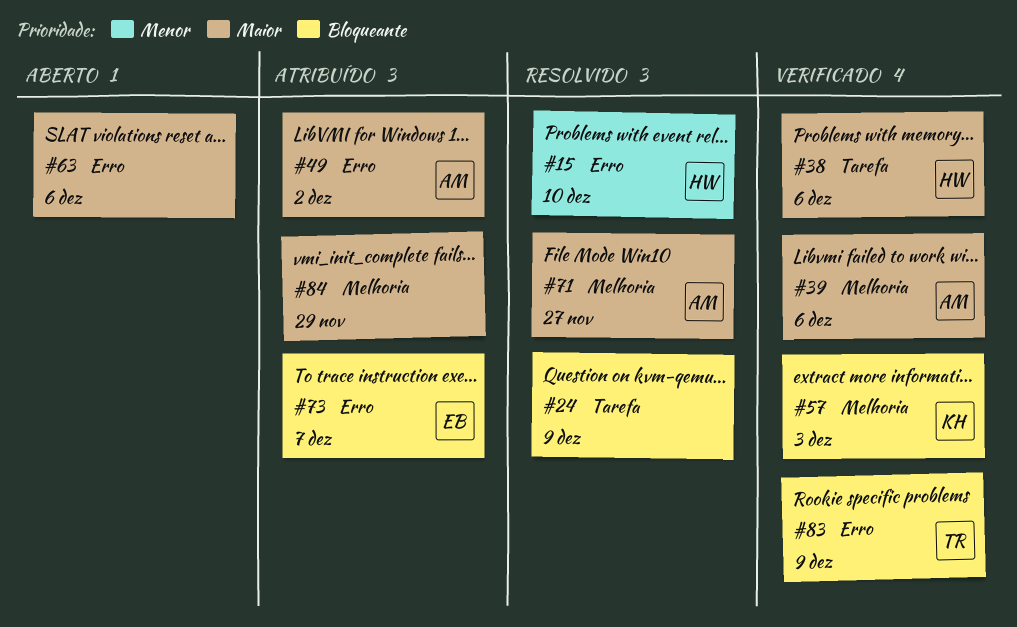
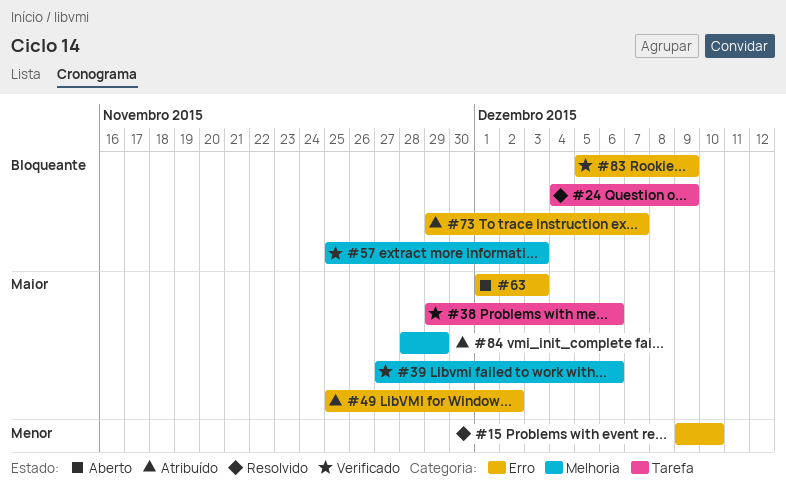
#63, due: Dec 6 -> Dec 3
#71: present -> none

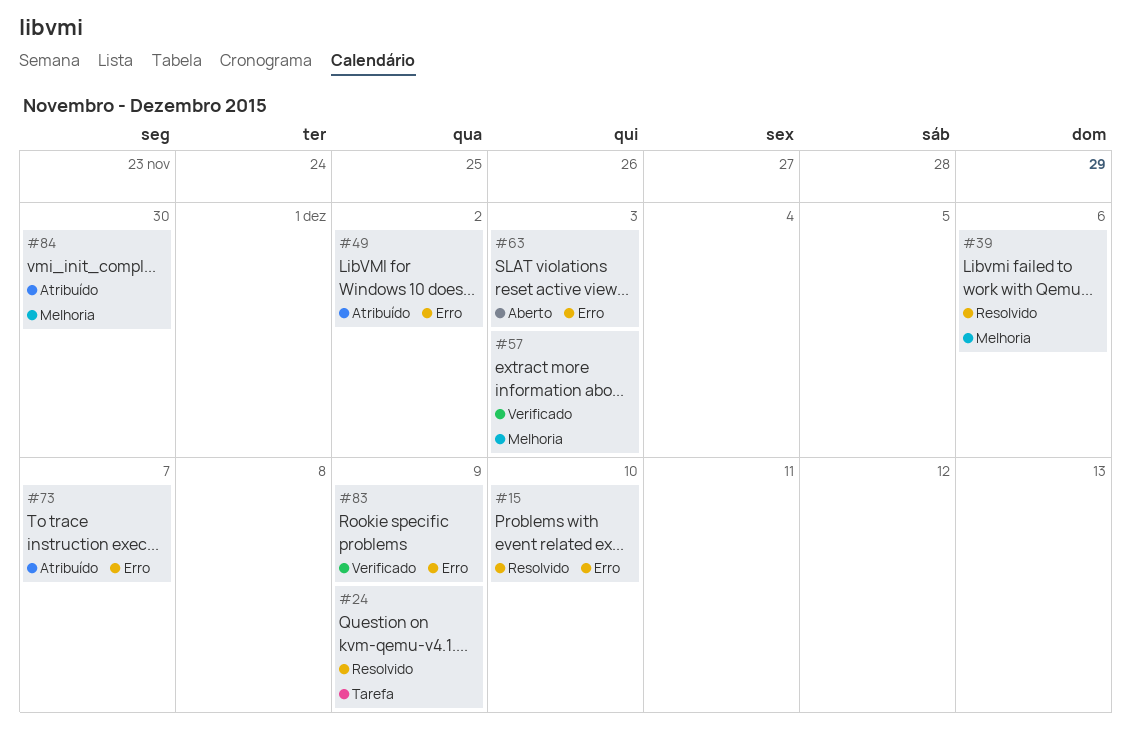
#38: present -> none
#39, status: Verificado -> Resolvido
#84, due: Nov 29 -> Nov 30

